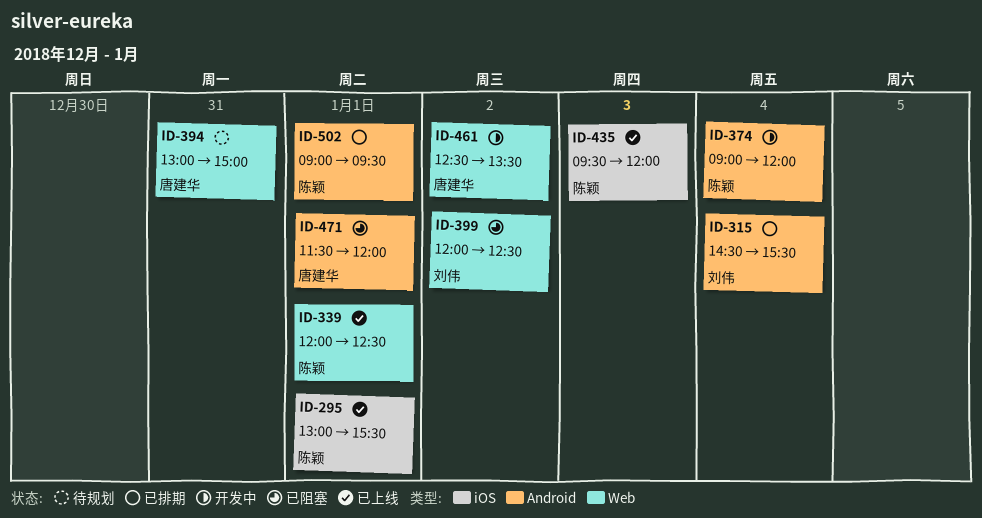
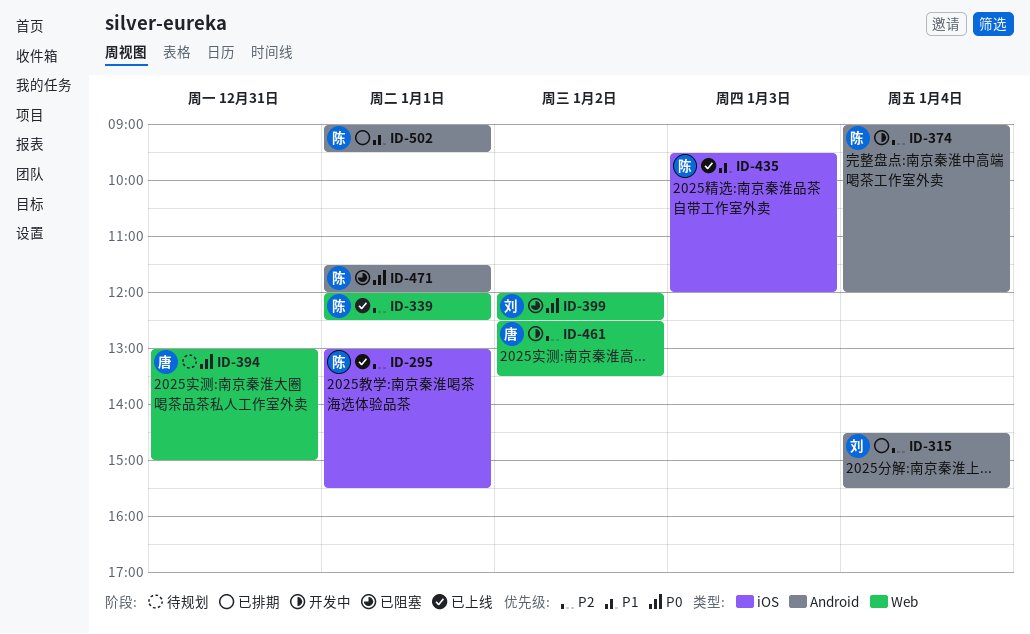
ID-471, owner: 唐建华 -> 陈颖

